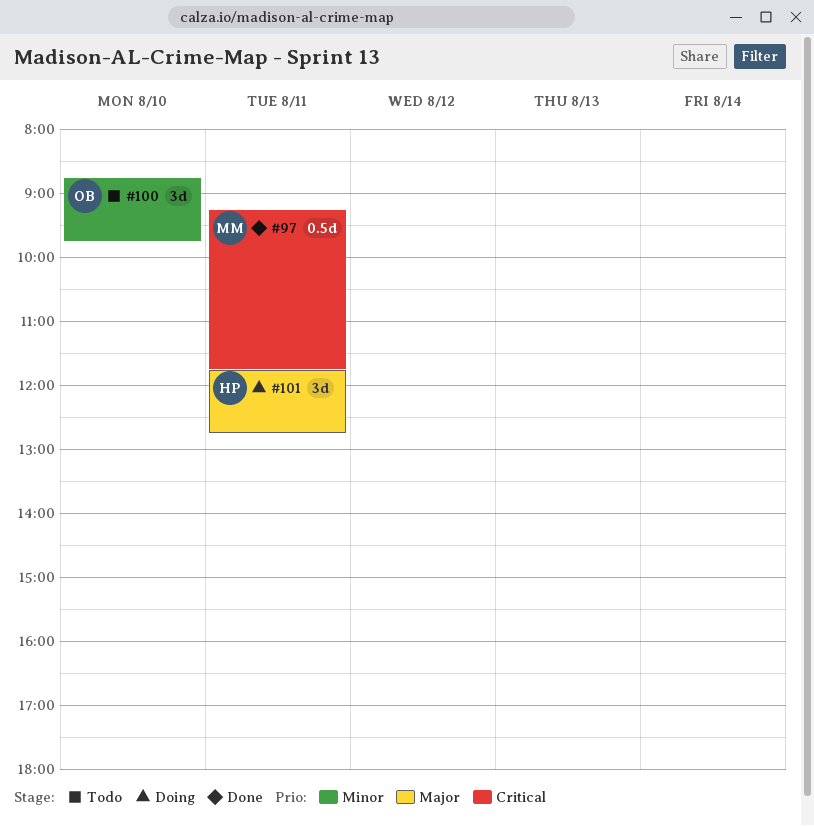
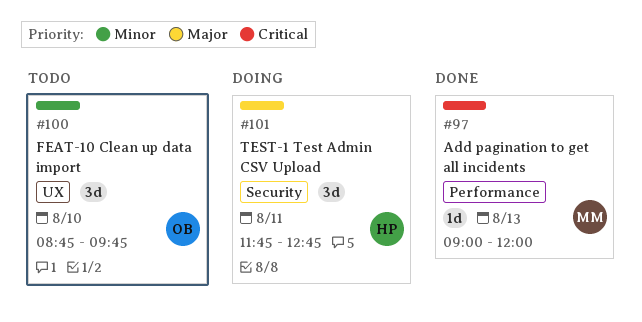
#97, estimate: 0.5d -> 1d
#97, day: Aug 11 -> Aug 13
#97, begins: 09:15 -> 09:00
#97, ends: 11:45 -> 12:00

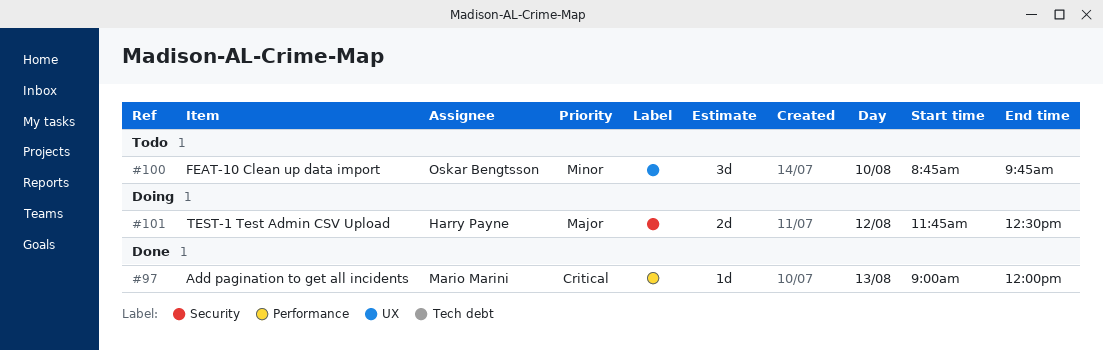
#101, estimate: 3d -> 2d
#101, day: Aug 11 -> Aug 12
#101, ends: 12:45 -> 12:30

